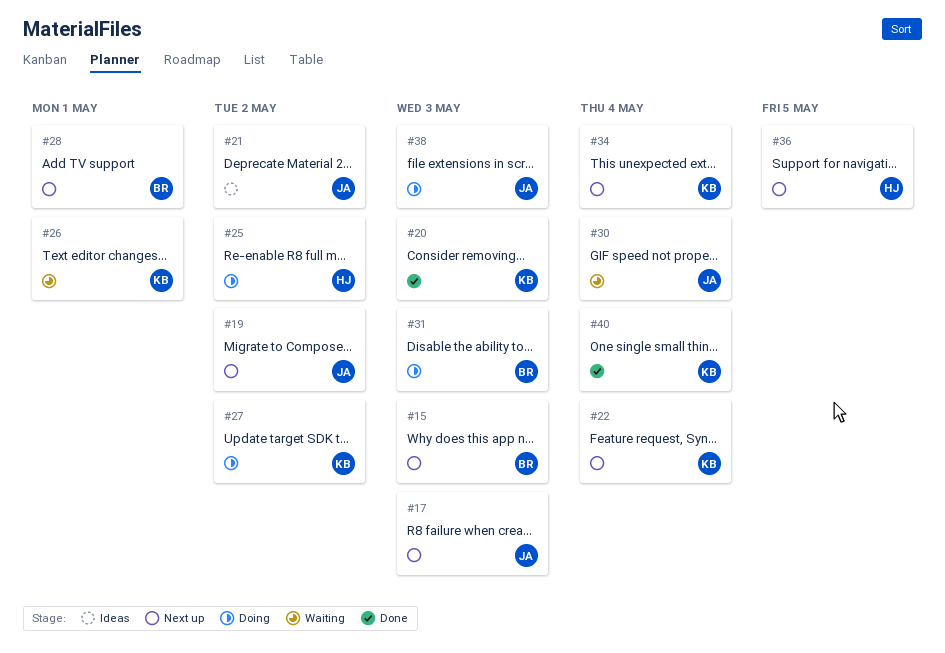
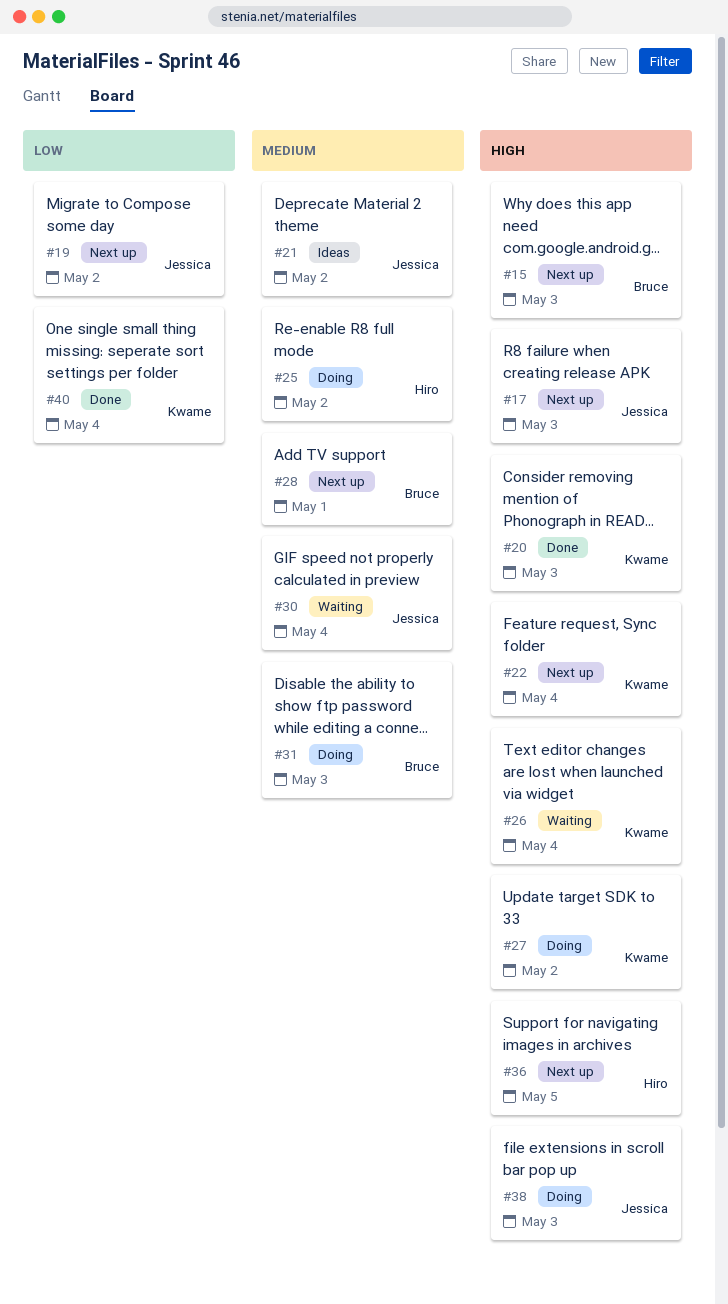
#26, due: May 1 -> May 4
#34: present -> none

